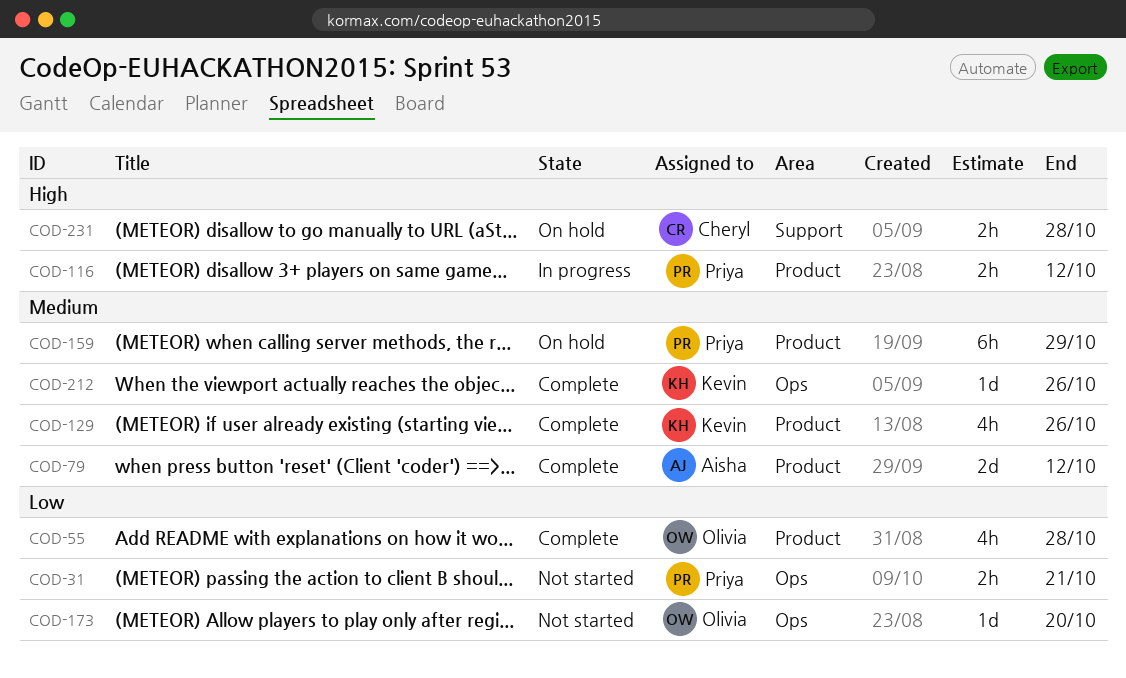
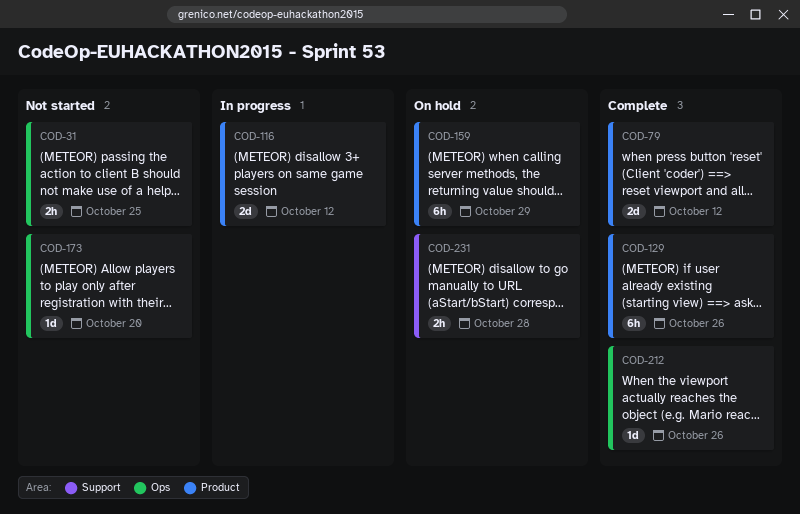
COD-31, due: Oct 21 -> Oct 25
COD-55: present -> none
COD-116, estimate: 2h -> 2d
COD-129, estimate: 4h -> 6h

